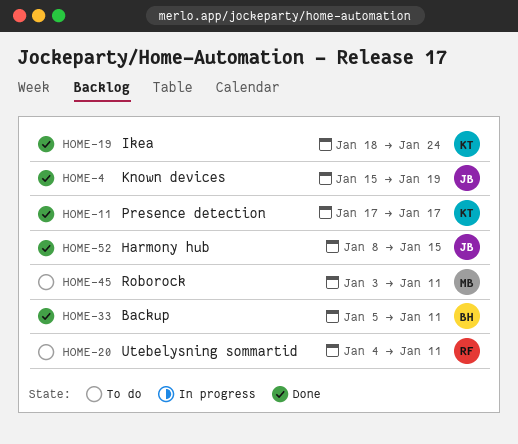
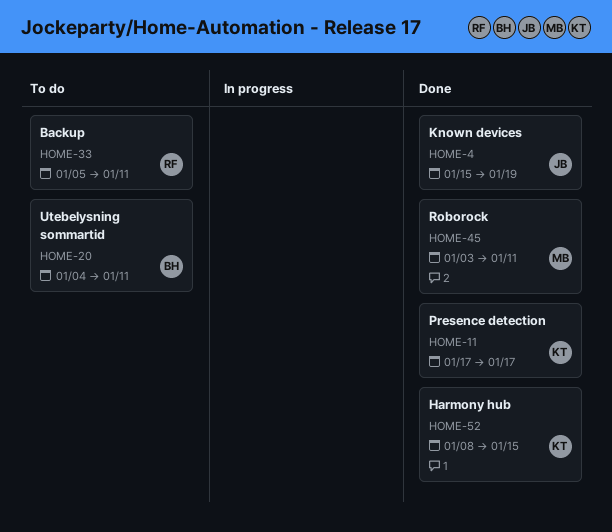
HOME-19: present -> none
HOME-20, owner: RF -> BH
HOME-33, status: Done -> To do
HOME-33, owner: BH -> RF
HOME-45, status: To do -> Done
HOME-52, owner: JB -> KT

